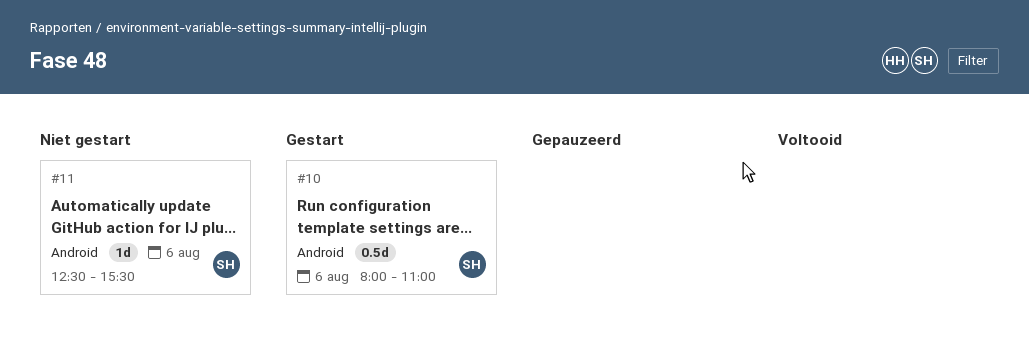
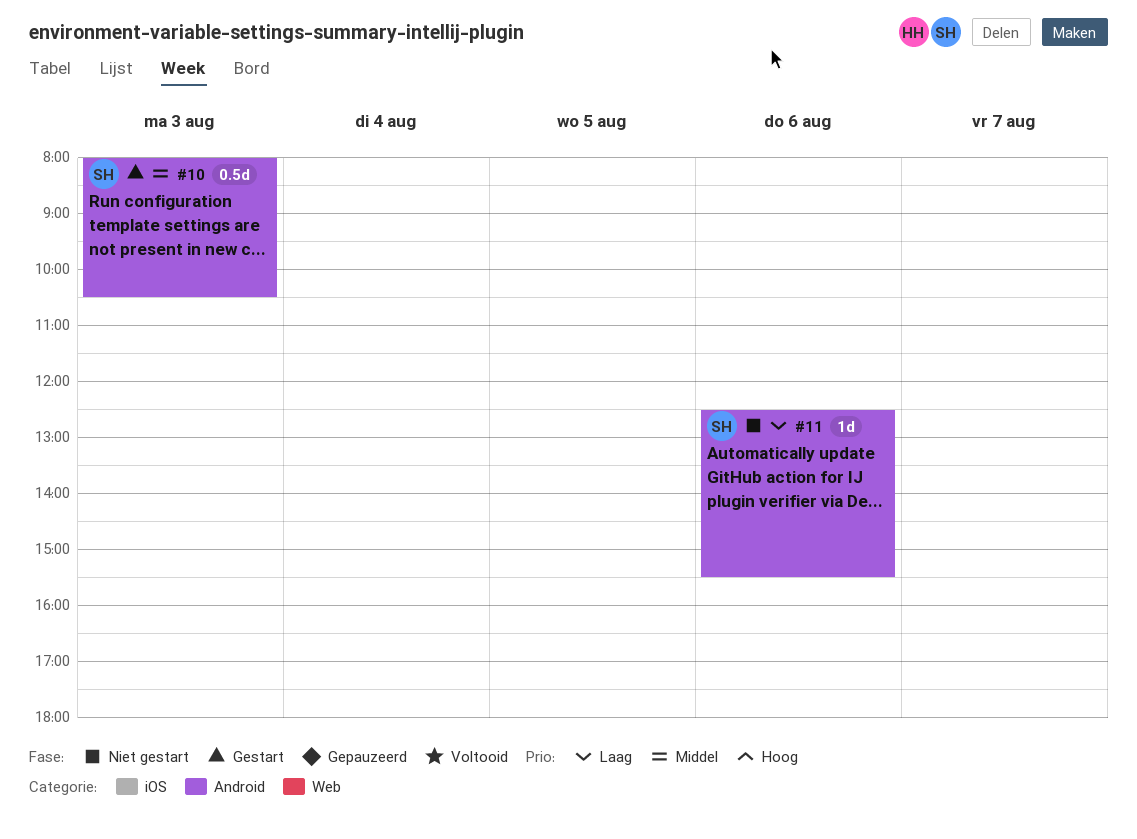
#10, day: Aug 6 -> Aug 3
#10, ends: 11:00 -> 10:30

